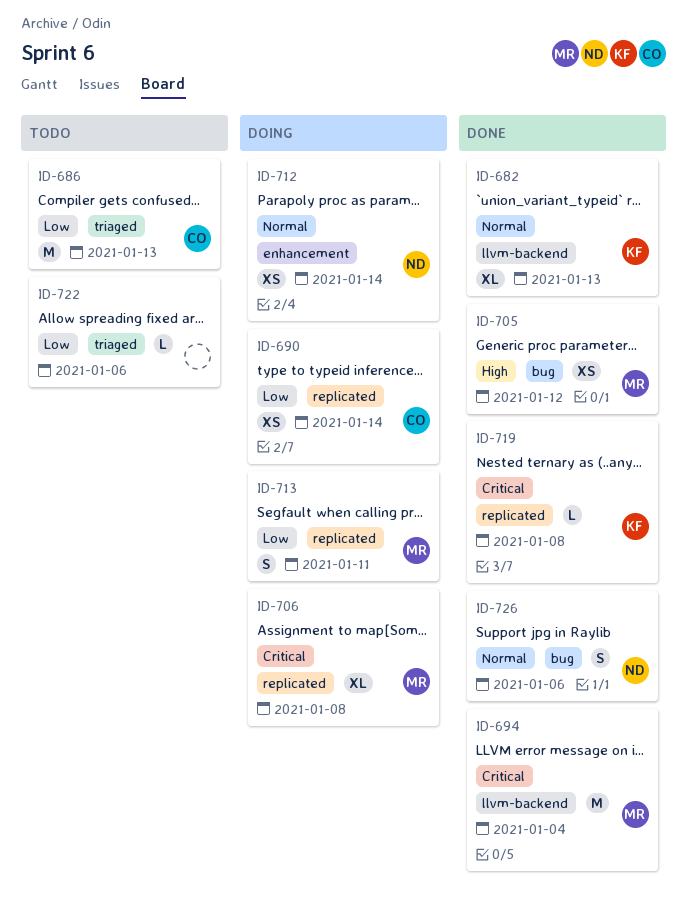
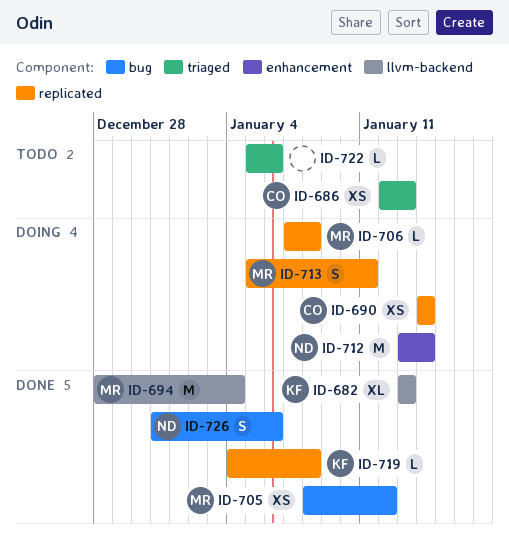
ID-686, estimate: M -> XS
ID-706, estimate: XL -> L
ID-712, estimate: XS -> M

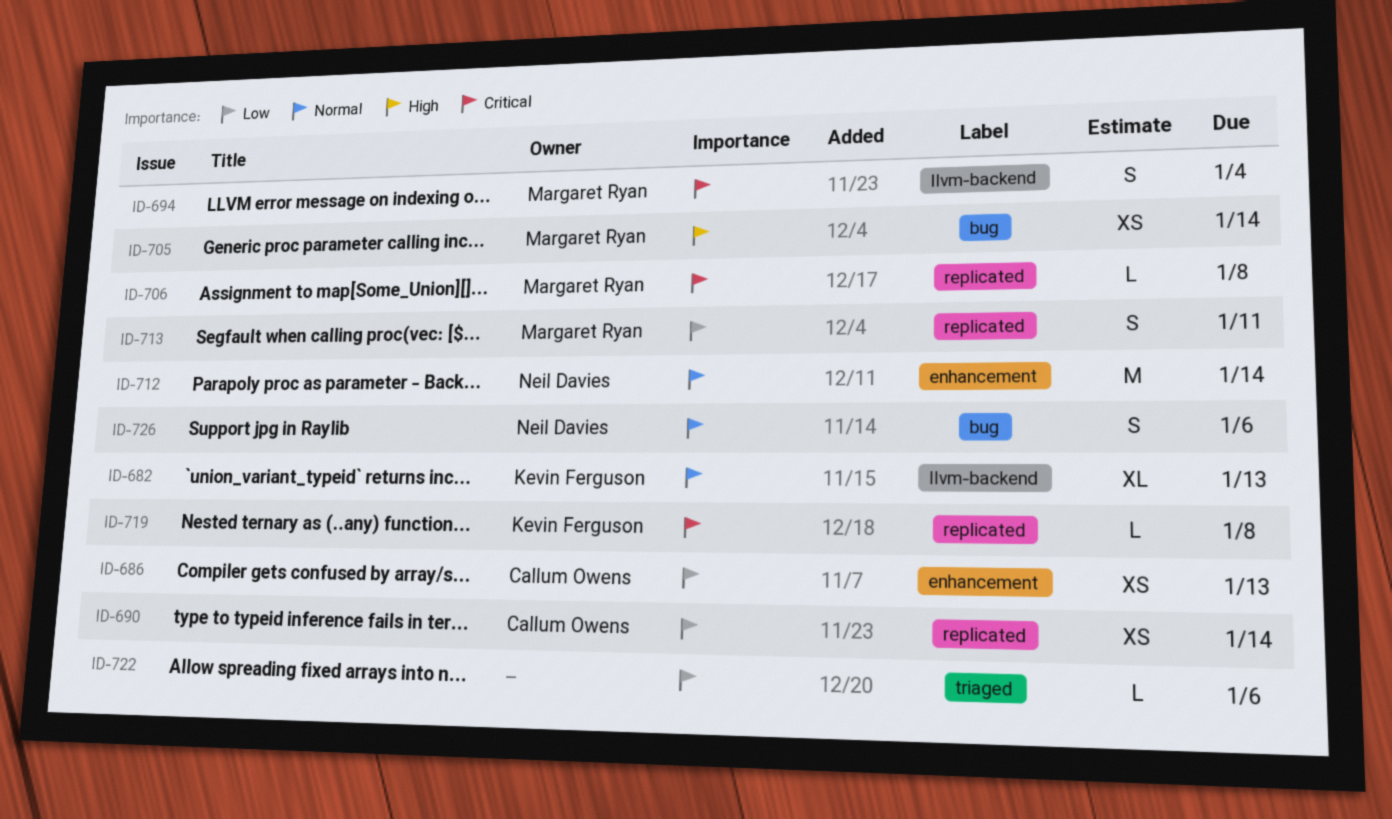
ID-686, label: triaged -> enhancement
ID-694, estimate: M -> S
ID-705, due: Jan 12 -> Jan 14

